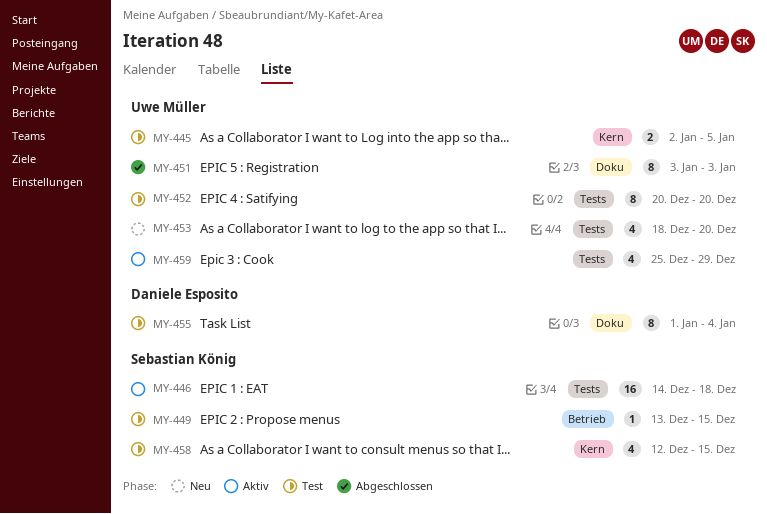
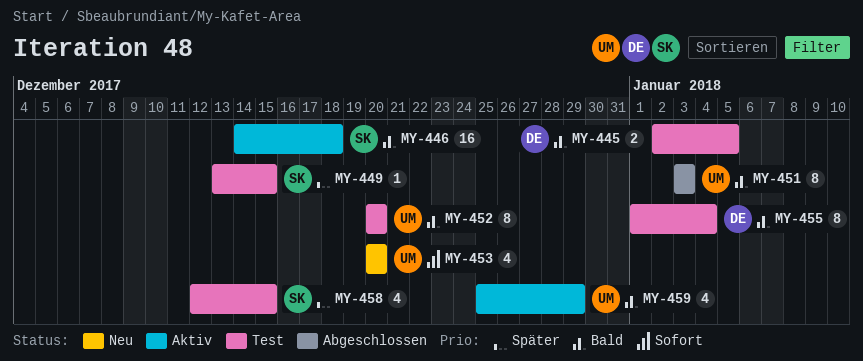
MY-445, owner: Uwe Müller -> Daniele Esposito
MY-453, start: Dec 18 -> Dec 20

